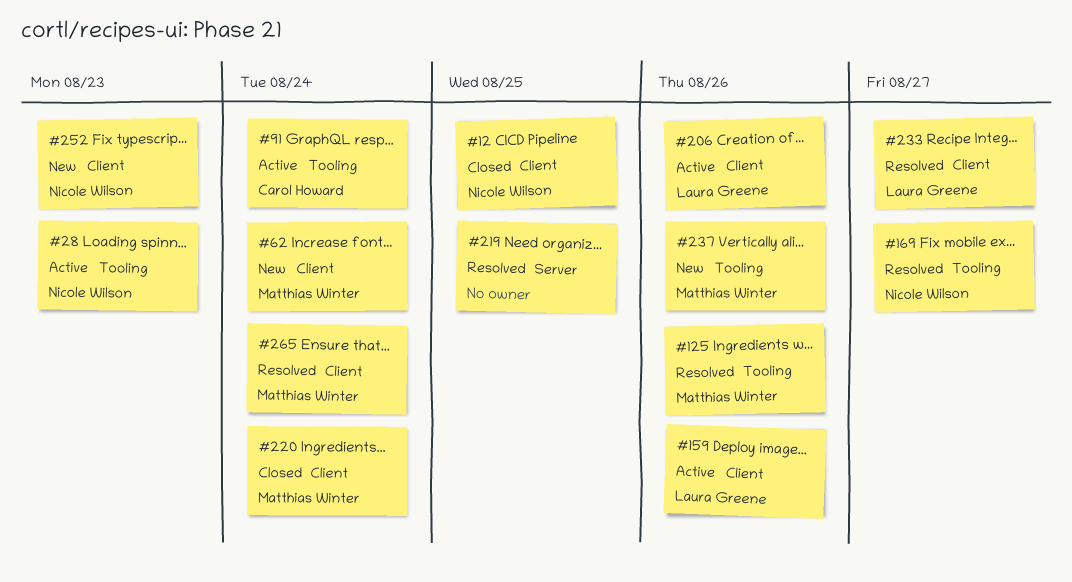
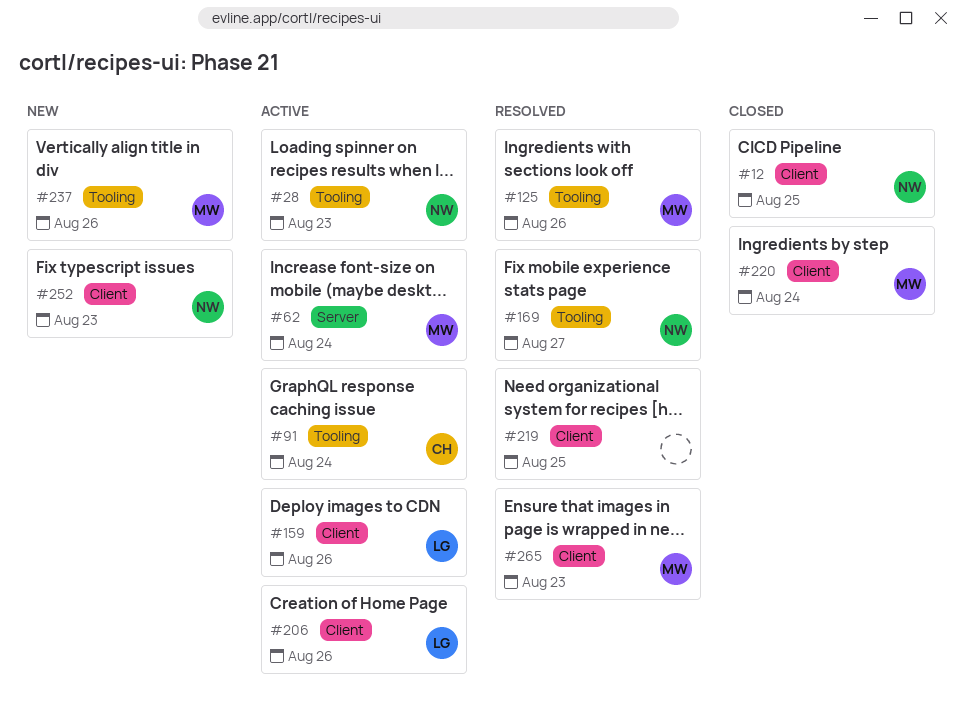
#62, status: New -> Active
#62, label: Client -> Server
#219, label: Server -> Client
#233: present -> none
#265, due: Aug 24 -> Aug 23

